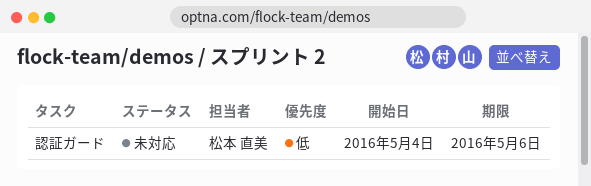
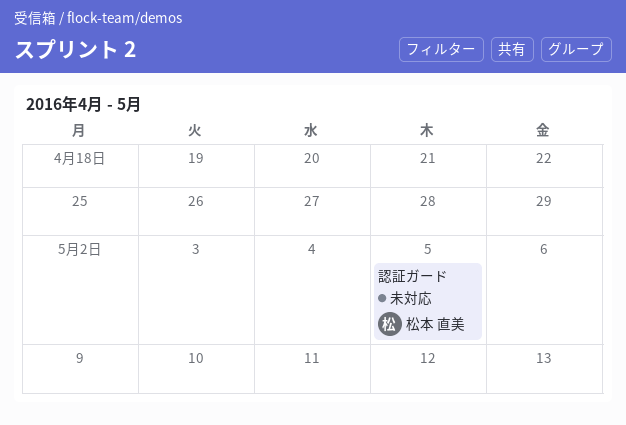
認証ガード, due: May 6 -> May 5

